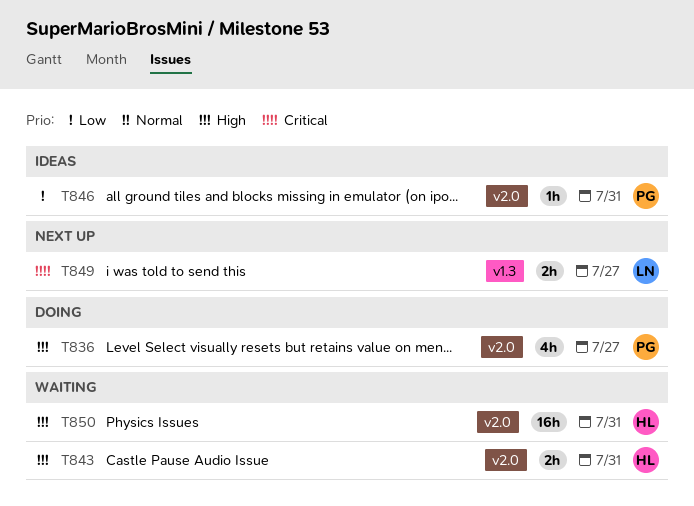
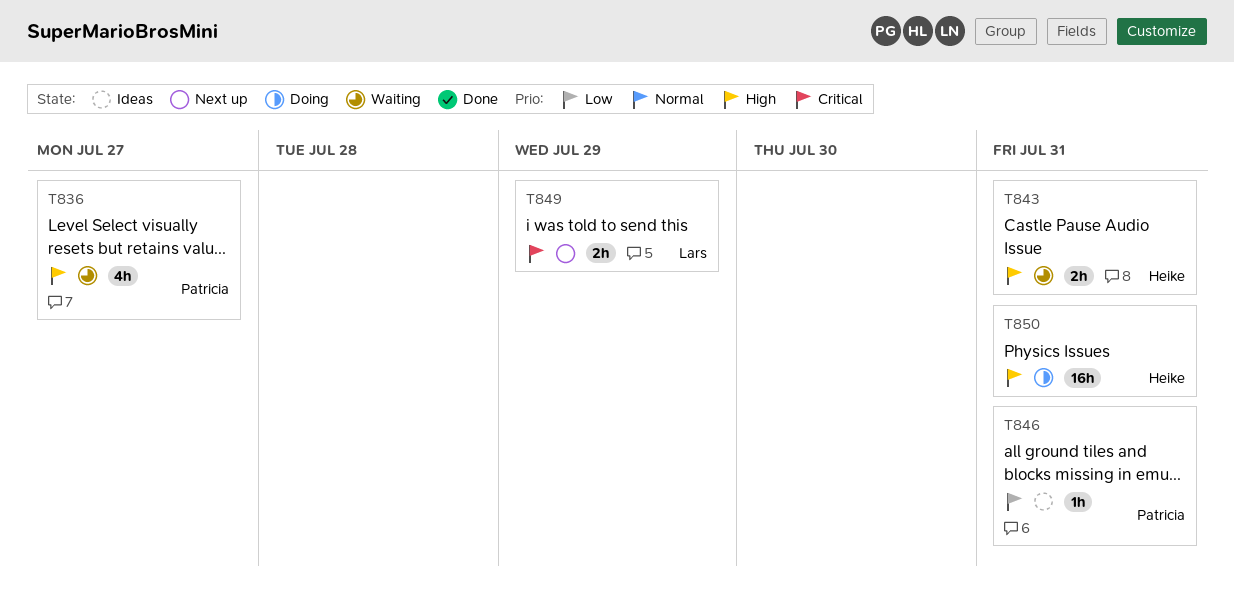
T836, status: Doing -> Waiting
T849, due: Jul 27 -> Jul 29
T850, status: Waiting -> Doing

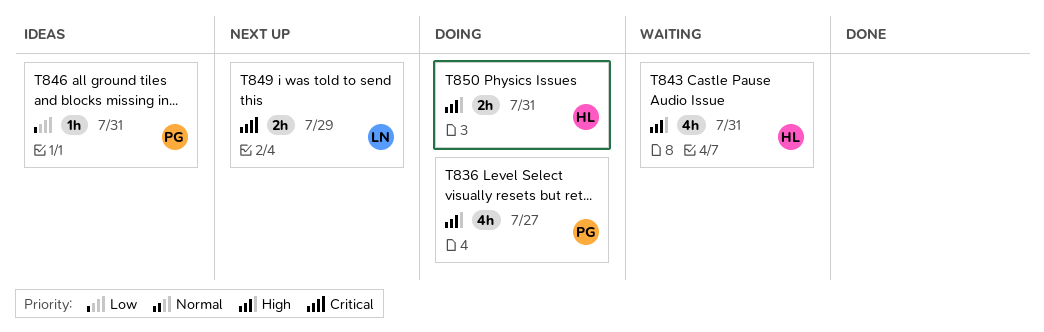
T836, status: Waiting -> Doing
T843, estimate: 2h -> 4h
T850, estimate: 16h -> 2h

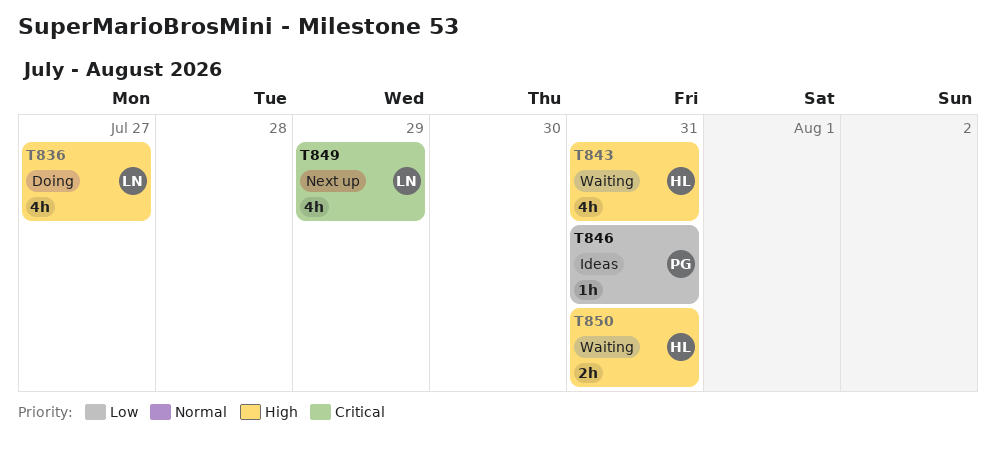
T836, owner: PG -> LN
T849, estimate: 2h -> 4h
T850, status: Doing -> Waiting

